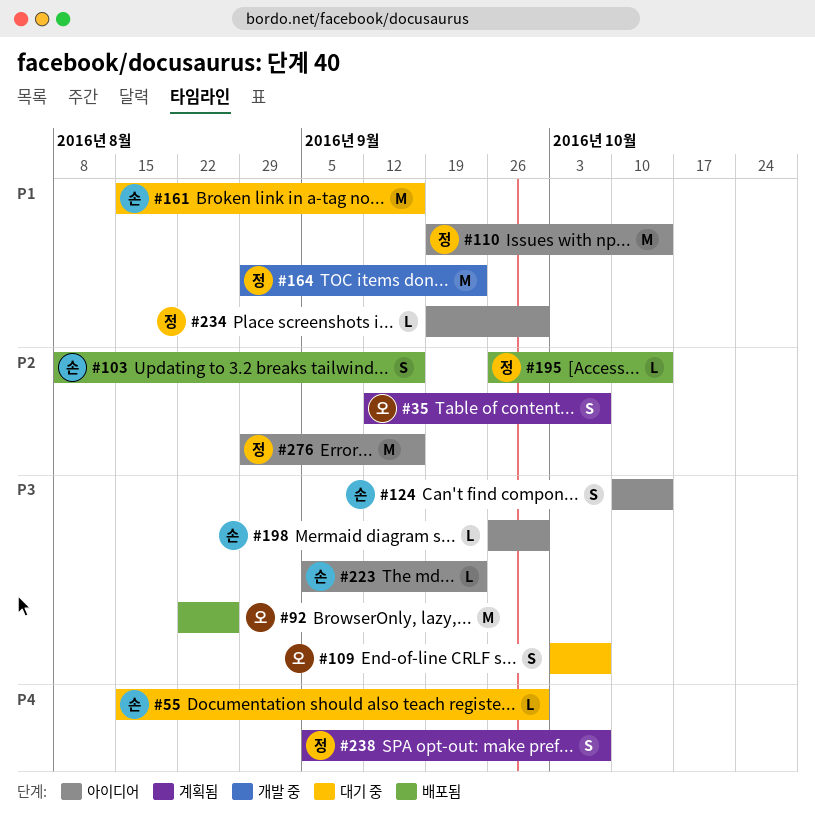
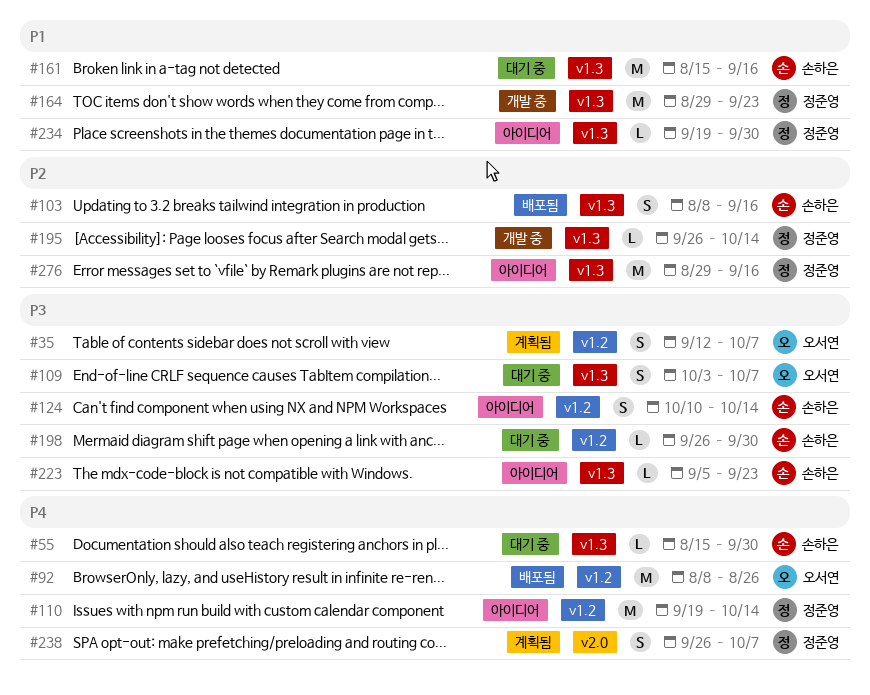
#35, priority: P2 -> P3
#92, priority: P3 -> P4
#92, start: Aug 22 -> Aug 8
#110, priority: P1 -> P4
#195, status: 배포됨 -> 개발 중
#198, status: 아이디어 -> 대기 중
#238, start: Sep 5 -> Sep 26

